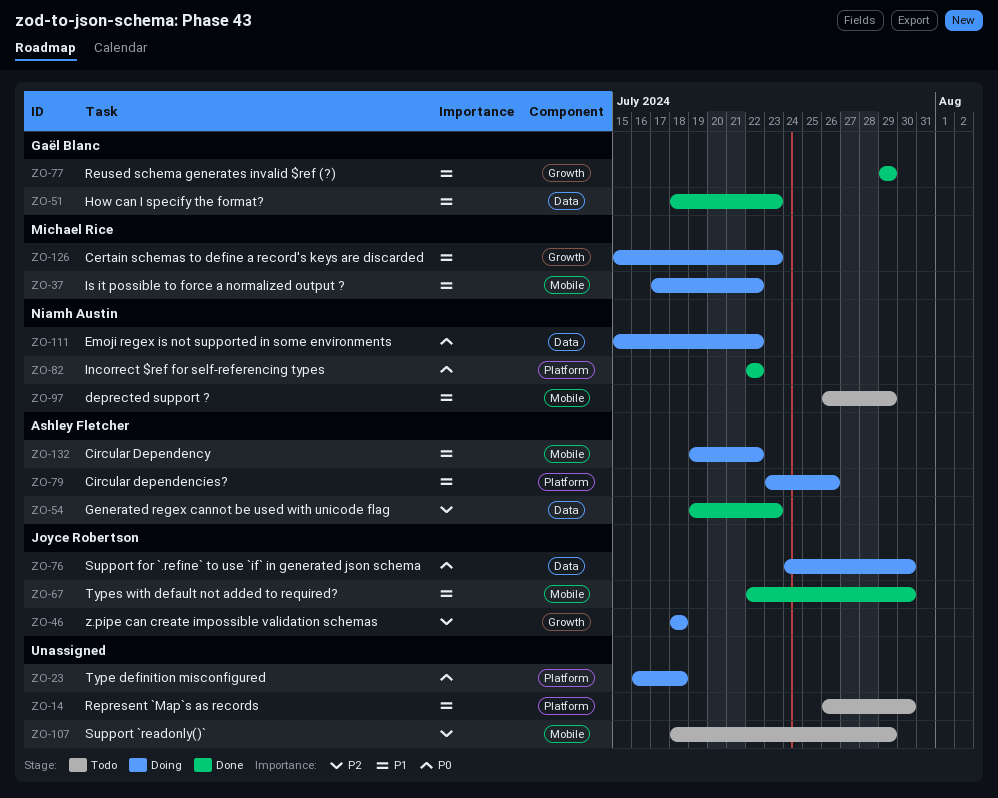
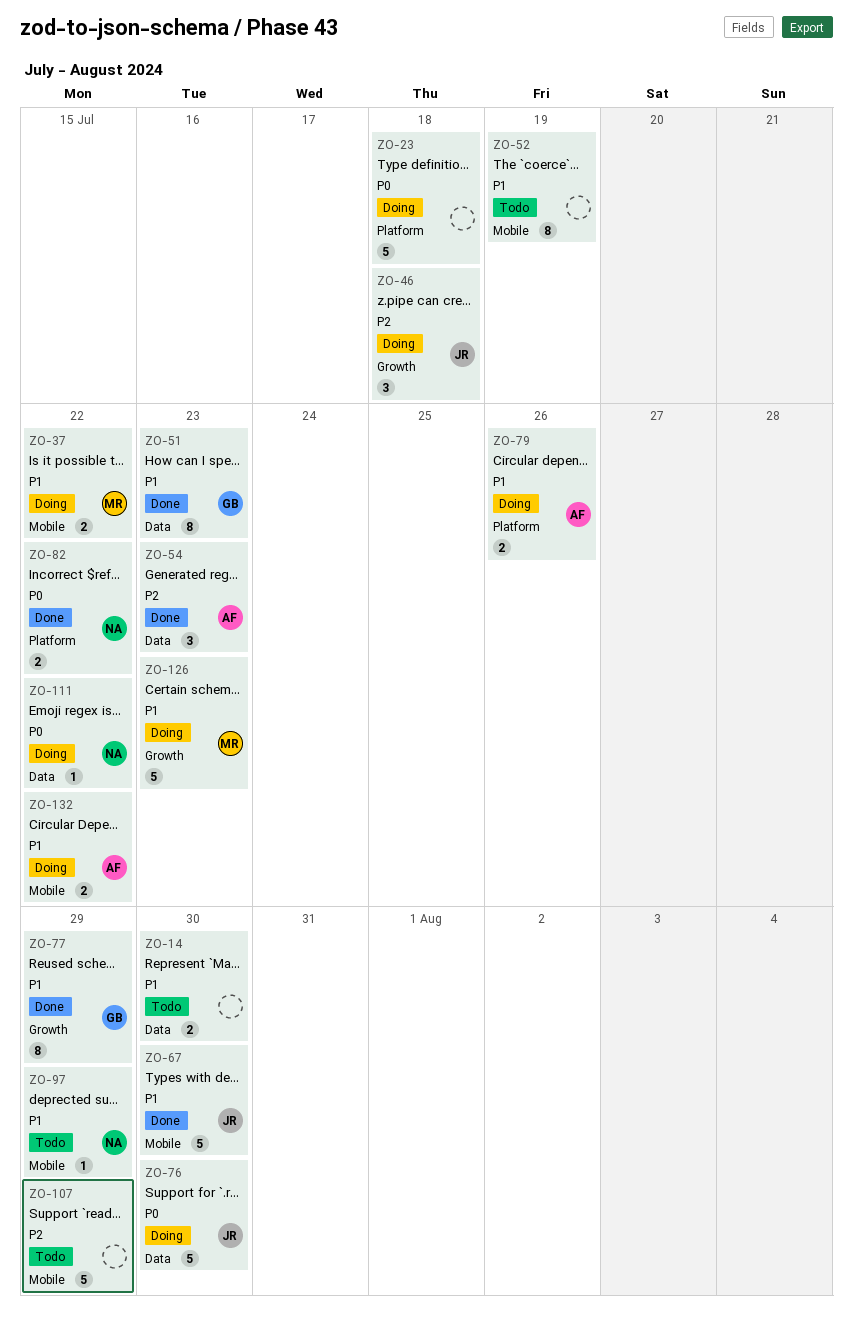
ZO-14, label: Platform -> Data
ZO-52: none -> present

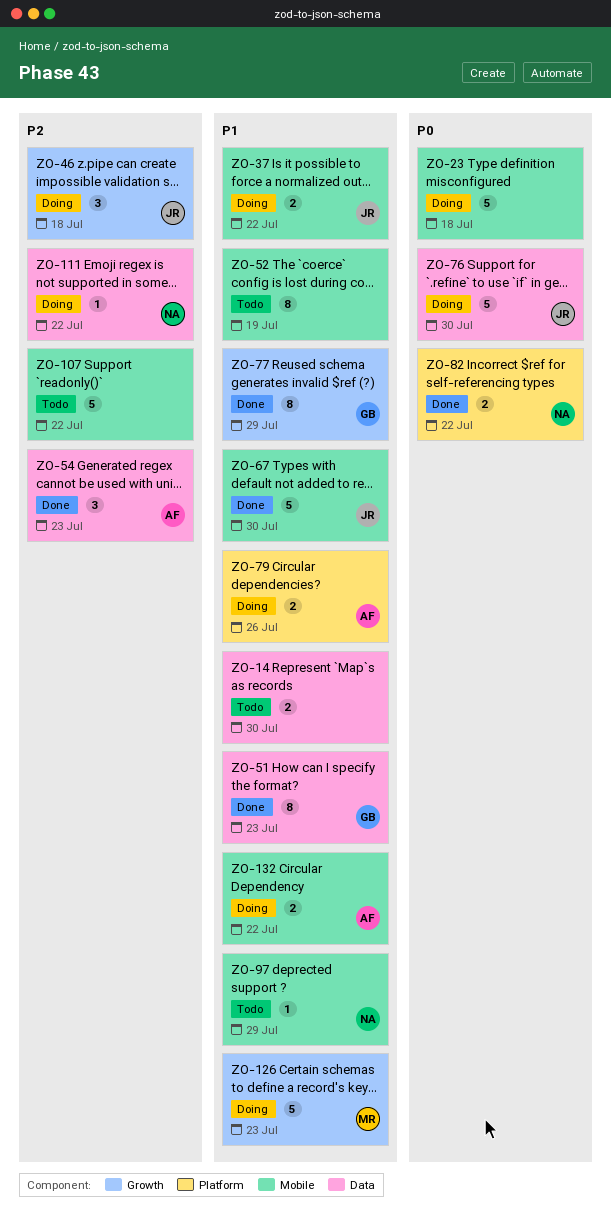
ZO-23, label: Platform -> Mobile
ZO-37, owner: MR -> JR
ZO-107, due: Jul 29 -> Jul 22
ZO-111, priority: P0 -> P2

